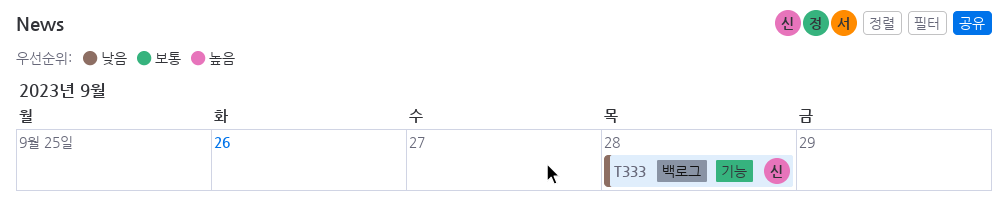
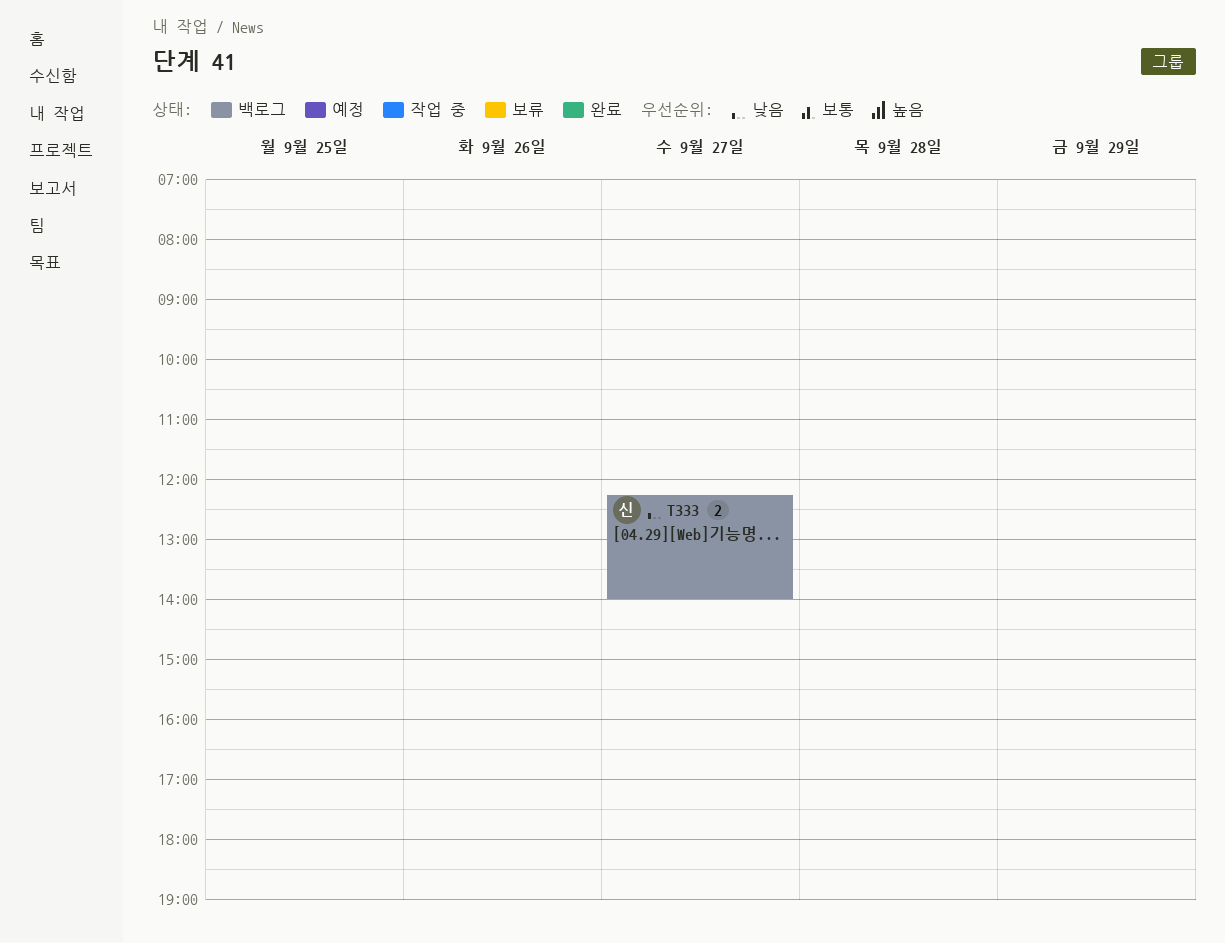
T333, day: Sep 28 -> Sep 27

